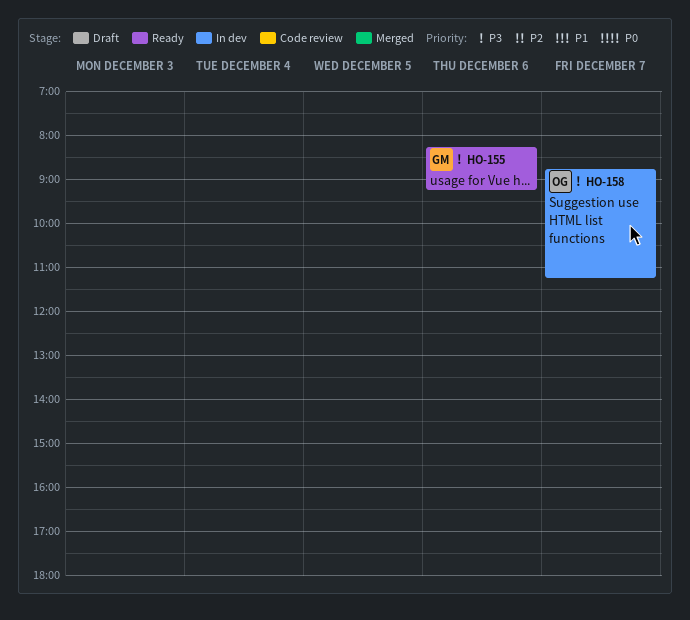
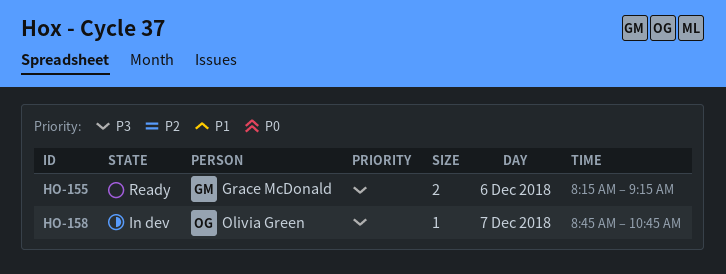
HO-158, ends: 11:15 -> 10:45

